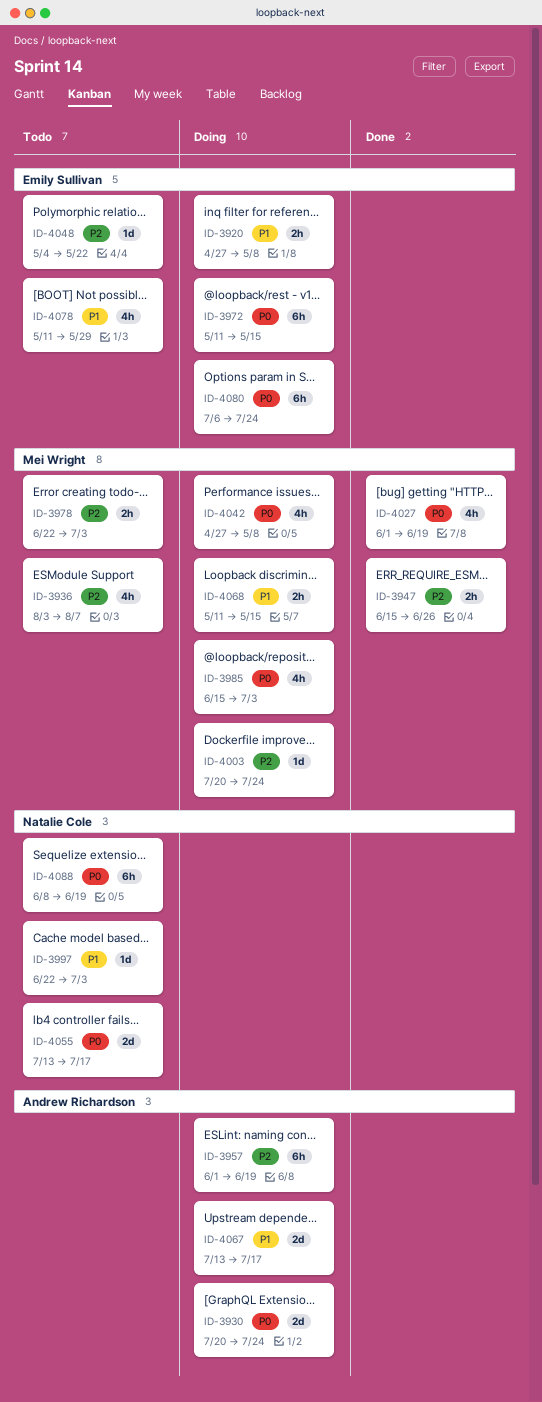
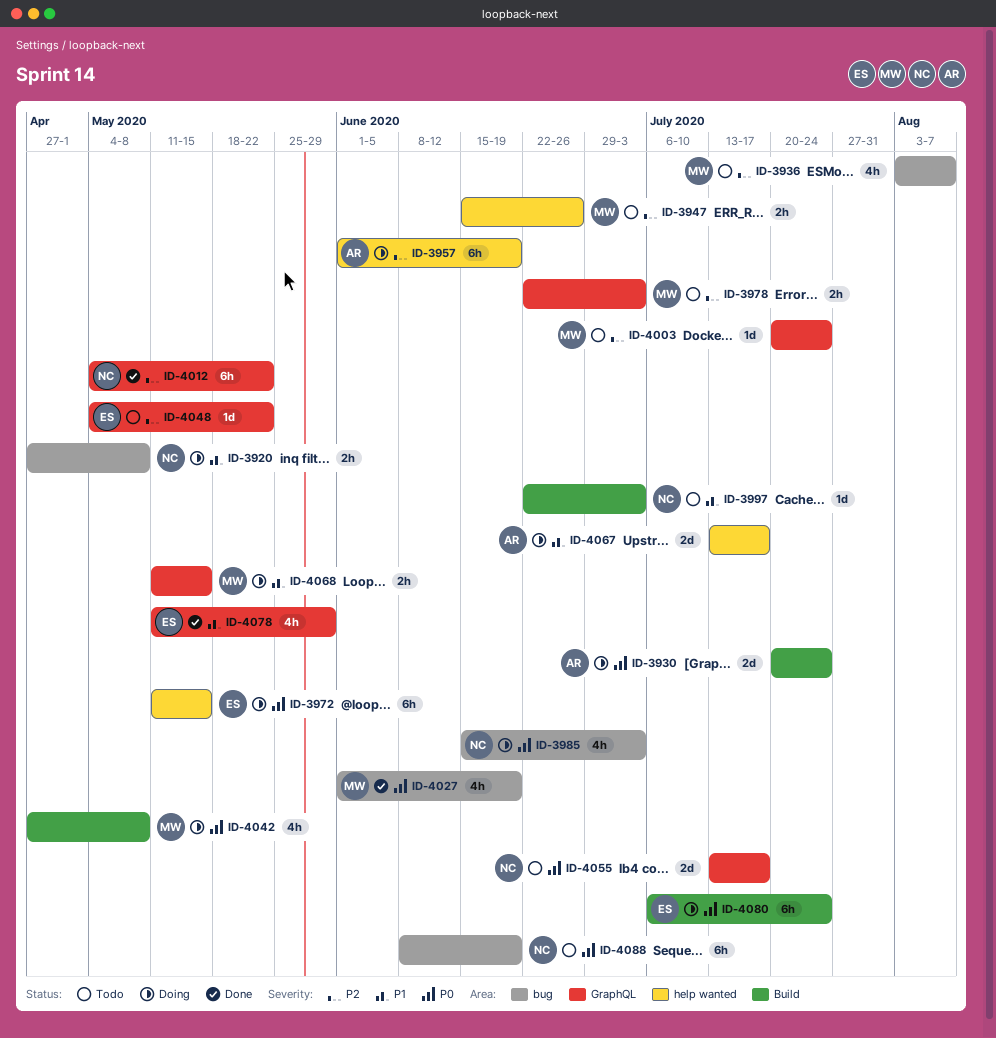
ID-3920, owner: Emily Sullivan -> Natalie Cole
ID-3947, status: Done -> Todo
ID-3985, owner: Mei Wright -> Natalie Cole
ID-4003, status: Doing -> Todo
ID-4012: none -> present
ID-4078, status: Todo -> Done

